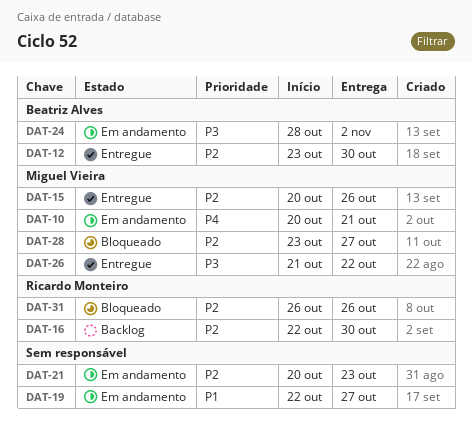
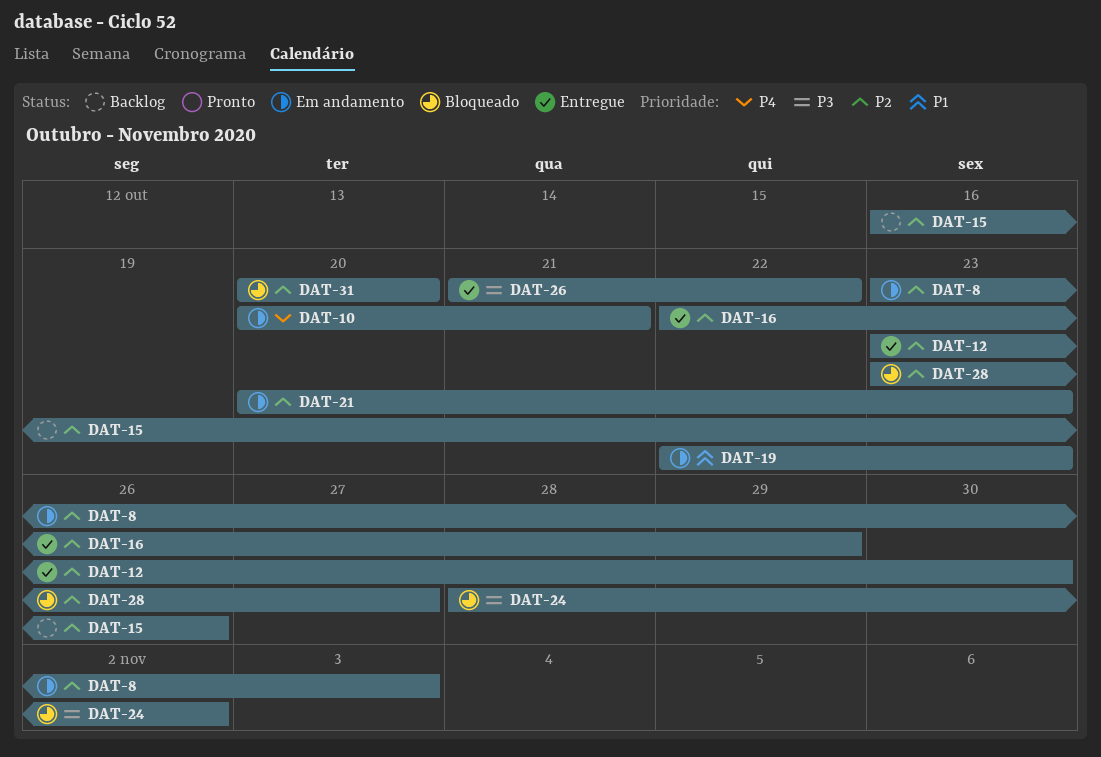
DAT-8: none -> present
DAT-15, status: Entregue -> Backlog
DAT-15, start: Oct 20 -> Oct 16
DAT-16, status: Backlog -> Entregue
DAT-16, due: Oct 30 -> Oct 29
DAT-19, due: Oct 27 -> Oct 23
DAT-24, status: Em andamento -> Bloqueado
DAT-31, start: Oct 26 -> Oct 20
DAT-31, due: Oct 26 -> Oct 20

